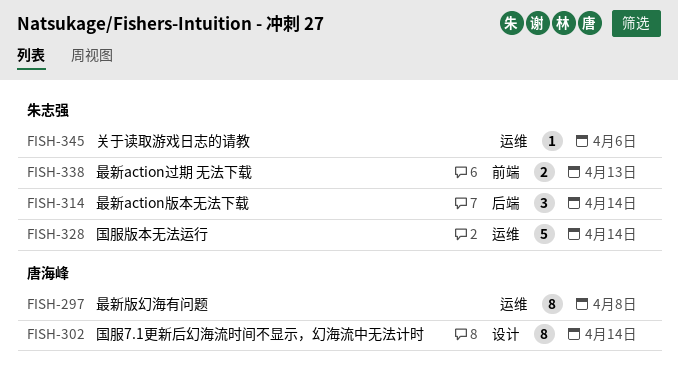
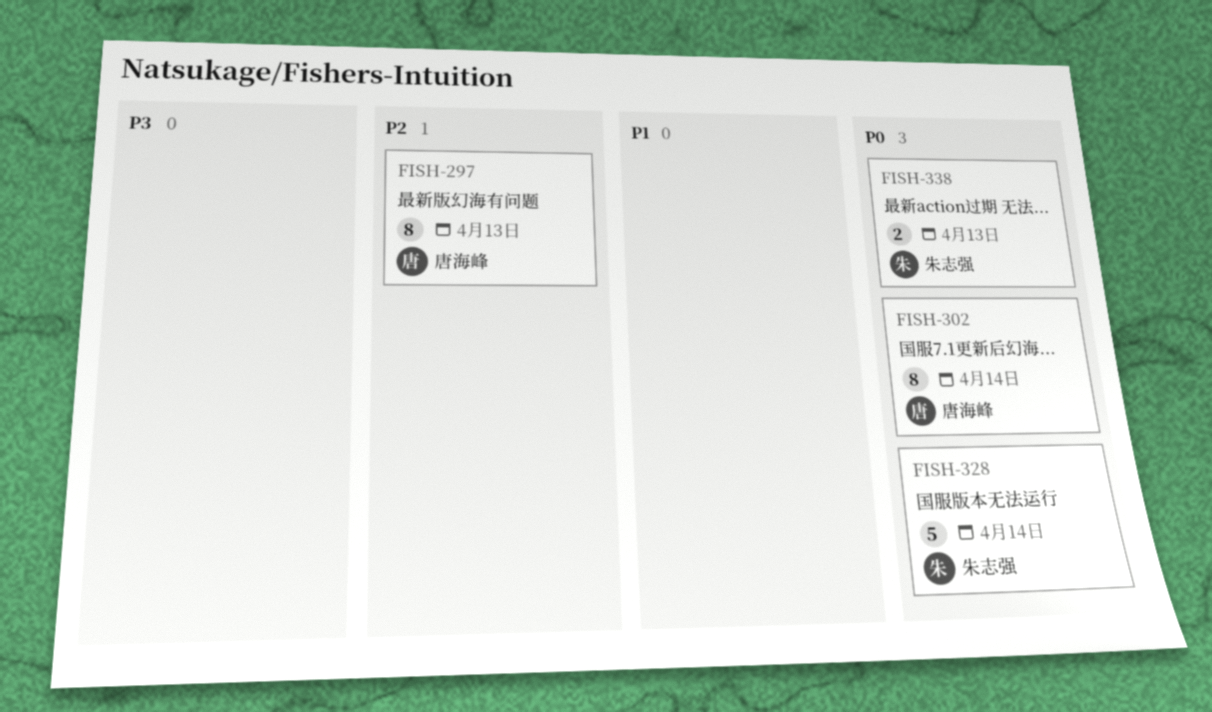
FISH-297, due: Apr 8 -> Apr 13
FISH-314: present -> none
FISH-345: present -> none

